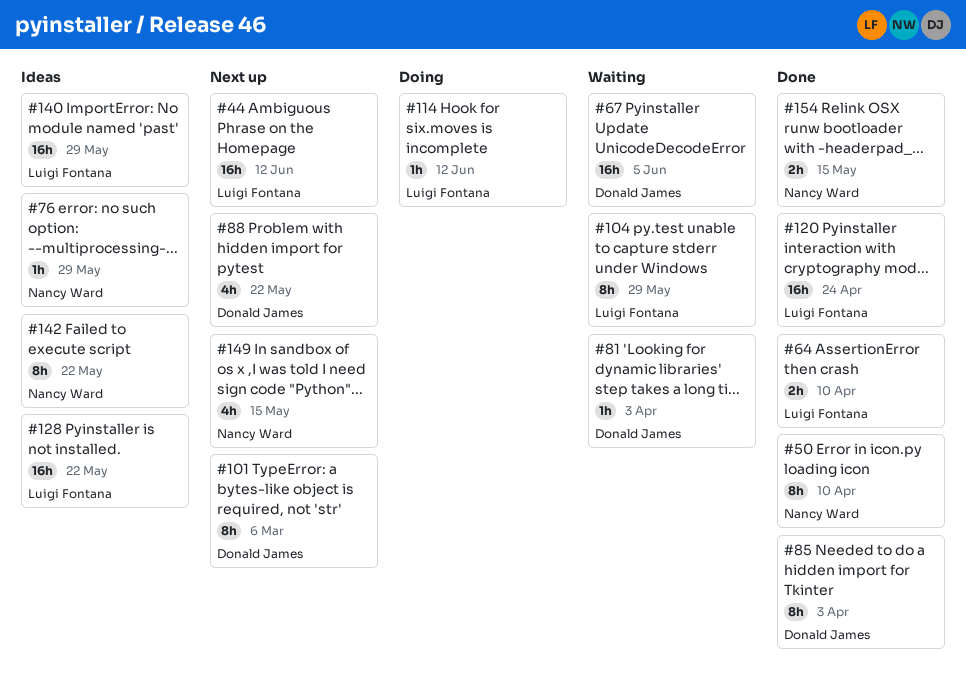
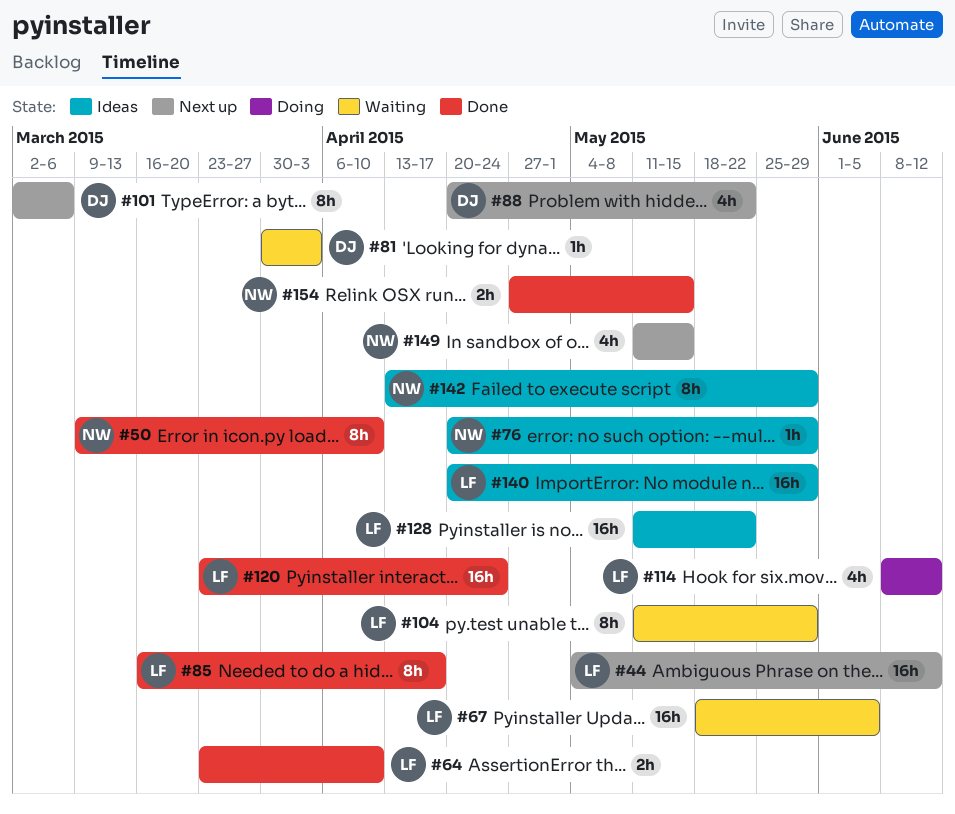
#67, owner: Donald James -> Luigi Fontana
#85, owner: Donald James -> Luigi Fontana
#85, due: Apr 3 -> Apr 17
#114, estimate: 1h -> 4h
#142, due: May 22 -> May 29

